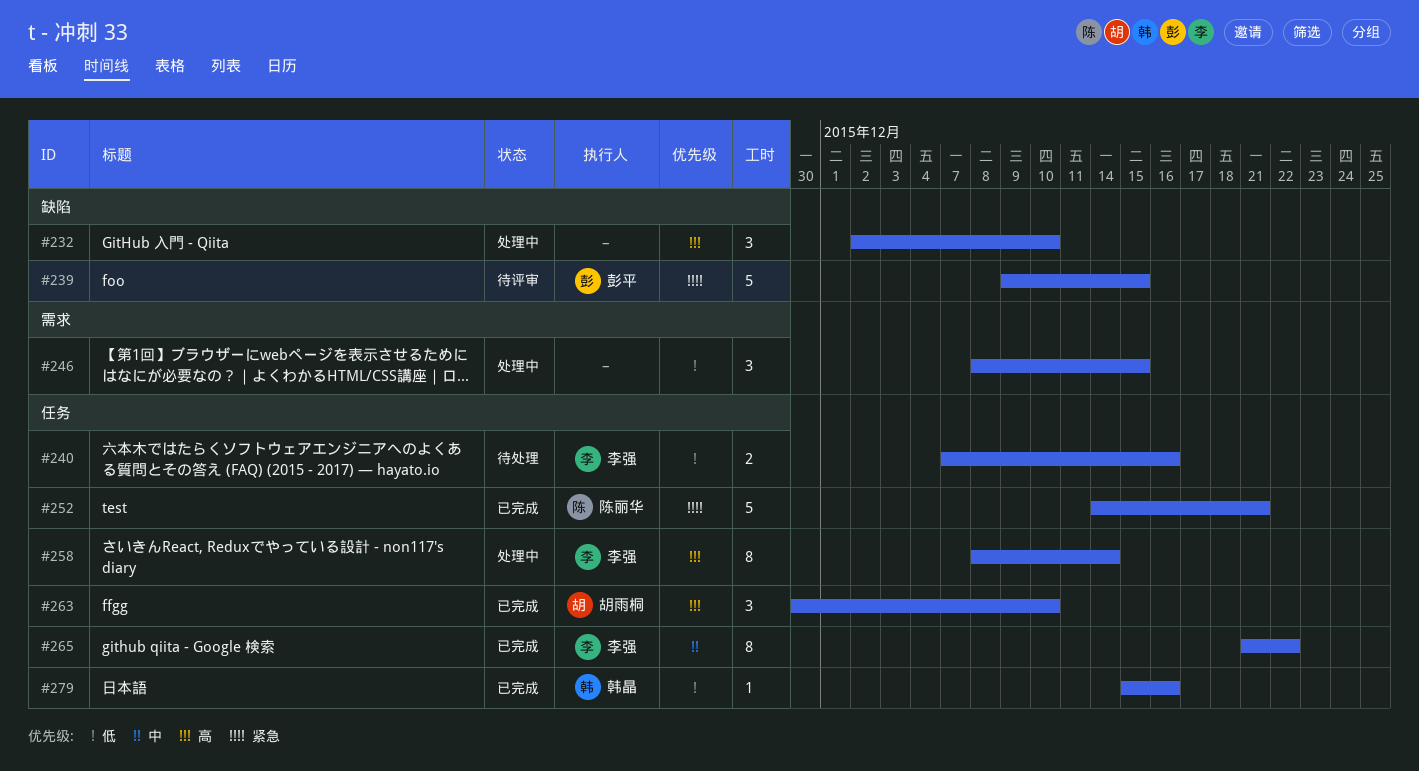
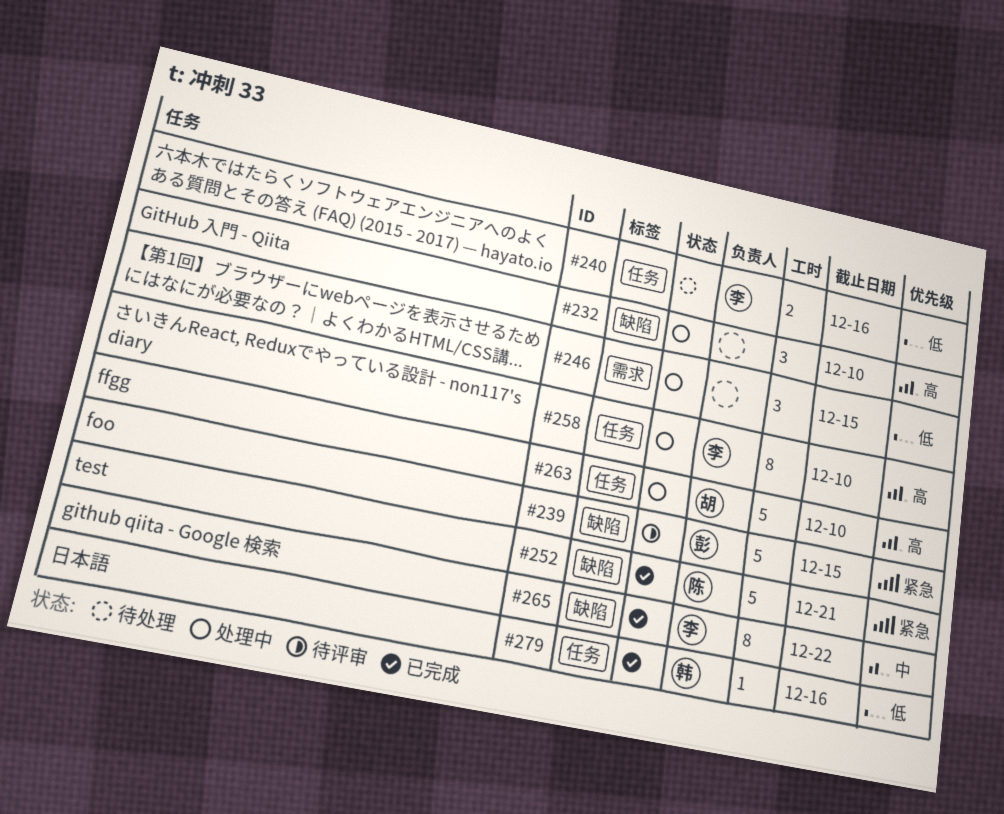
#252, label: 任务 -> 缺陷
#258, due: Dec 14 -> Dec 10
#263, status: 已完成 -> 处理中
#263, estimate: 3 -> 5
#265, label: 任务 -> 缺陷

